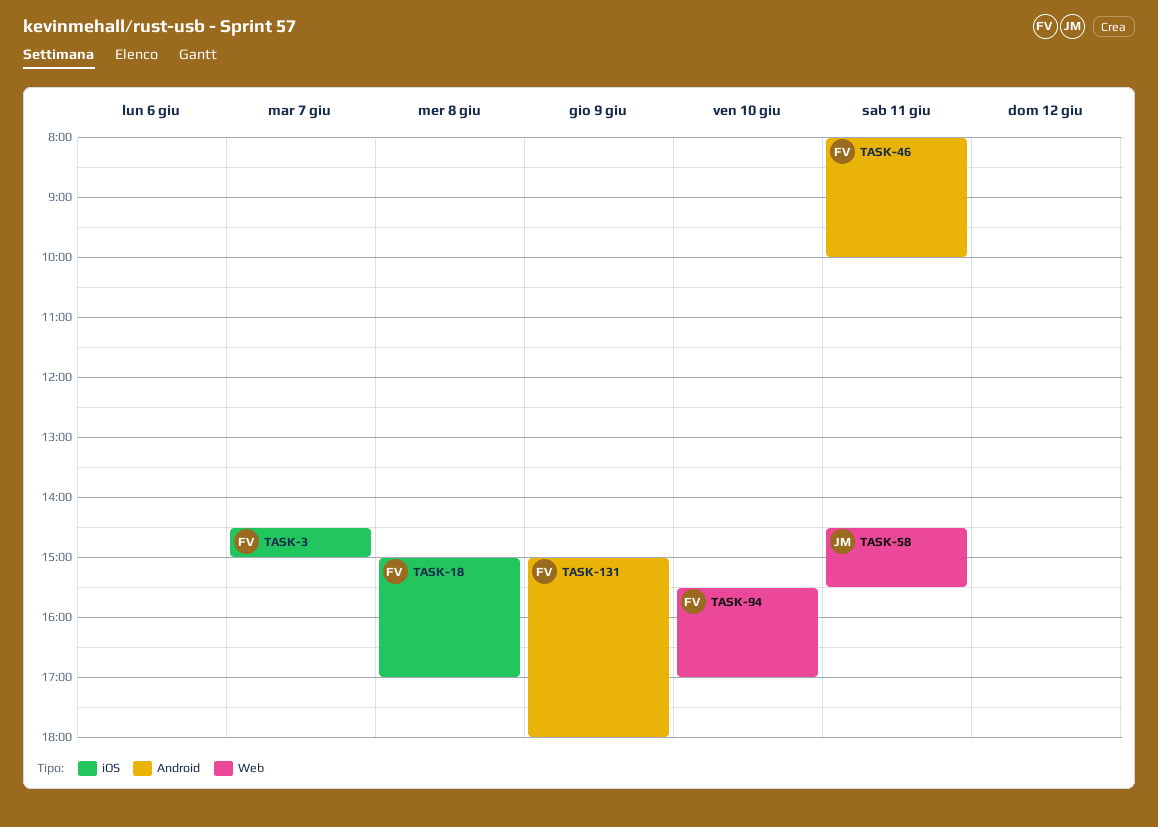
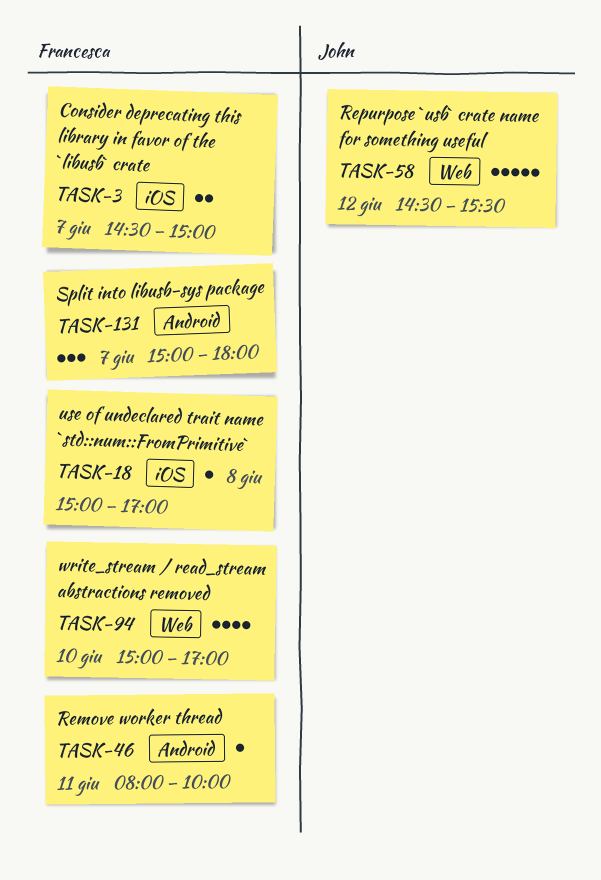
TASK-58, day: Jun 11 -> Jun 12
TASK-94, begins: 15:30 -> 15:00
TASK-131, day: Jun 9 -> Jun 7

